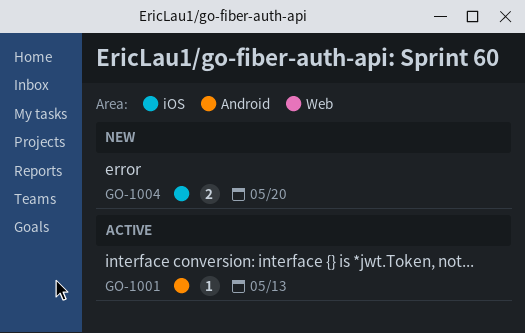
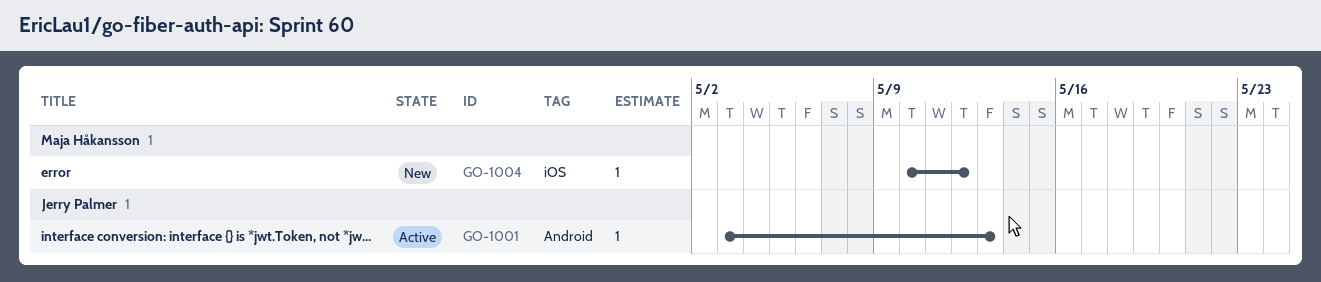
GO-1004, estimate: 2 -> 1
GO-1004, due: May 20 -> May 12

